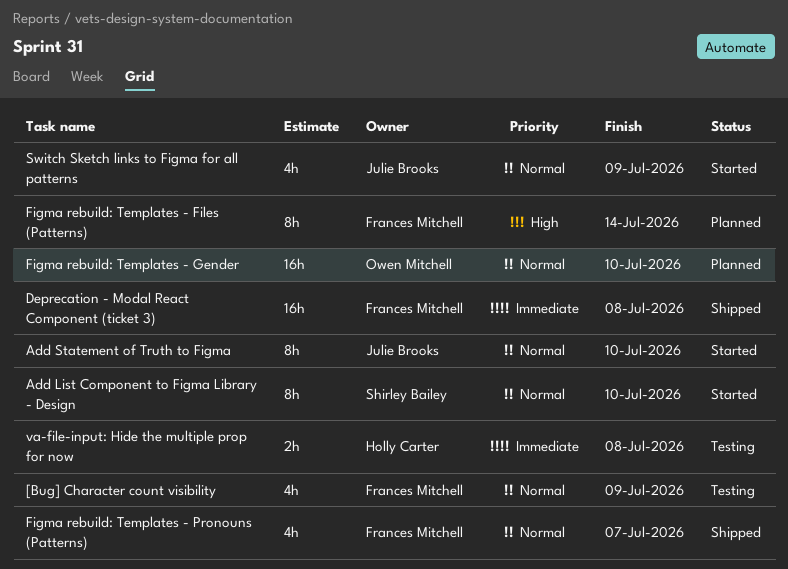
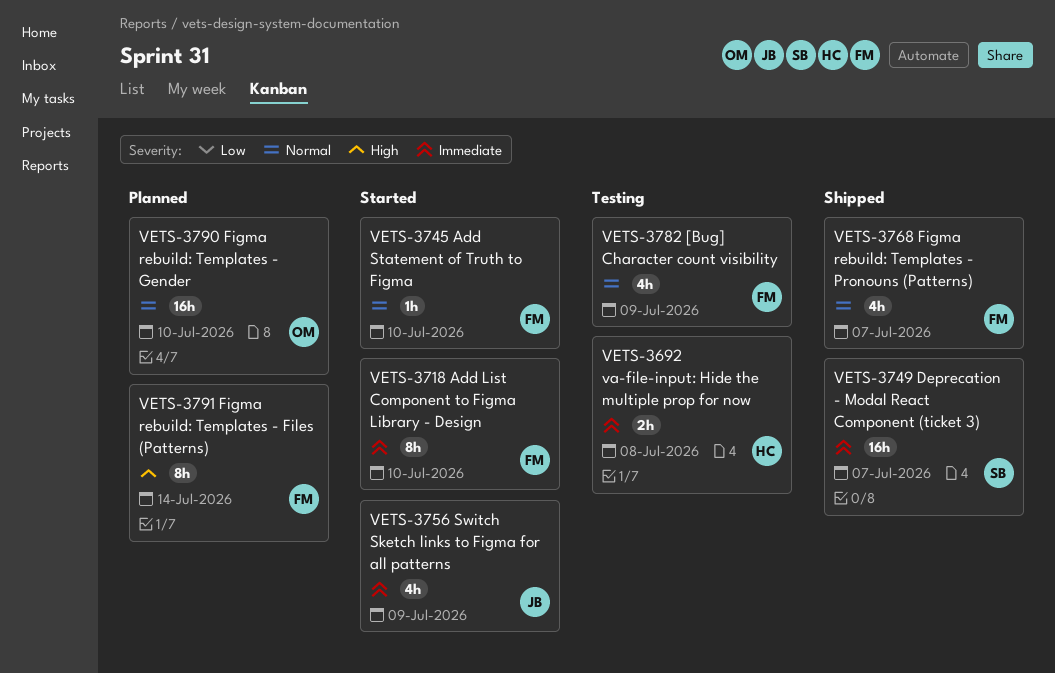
Add List Component to Figma Library - Design, owner: Shirley Bailey -> Frances Mitchell
Add List Component to Figma Library - Design, priority: Normal -> Immediate
Add Statement of Truth to Figma, owner: Julie Brooks -> Frances Mitchell
Add Statement of Truth to Figma, estimate: 8h -> 1h
Deprecation - Modal React Component (ticket 3), owner: Frances Mitchell -> Shirley Bailey
Deprecation - Modal React Component (ticket 3), due: Jul 8 -> Jul 7
Switch Sketch links to Figma for all patterns, priority: Normal -> Immediate

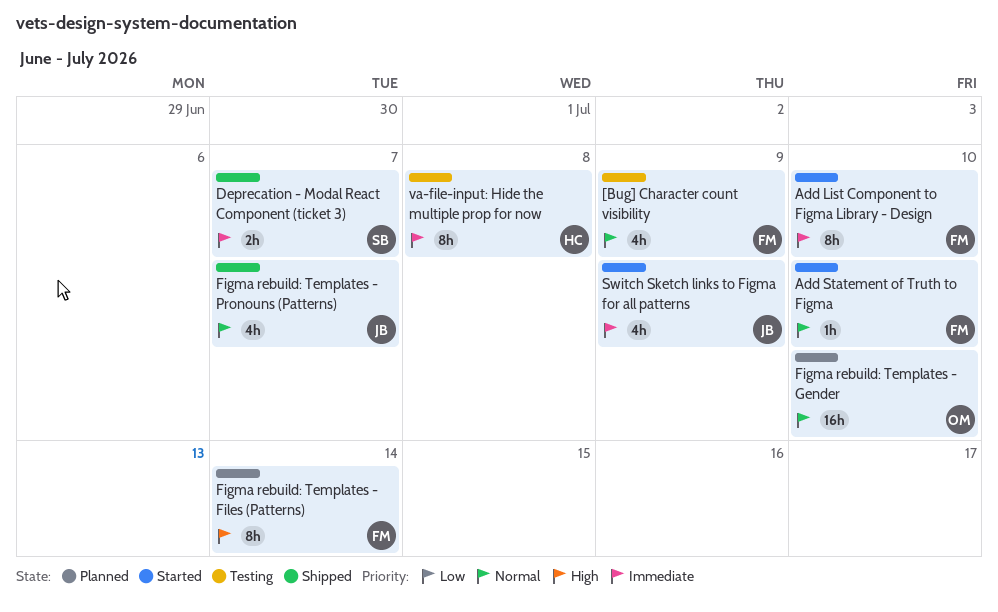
Deprecation - Modal React Component (ticket 3), estimate: 16h -> 2h
Figma rebuild: Templates - Pronouns (Patterns), owner: FM -> JB
va-file-input: Hide the multiple prop for now, estimate: 2h -> 8h

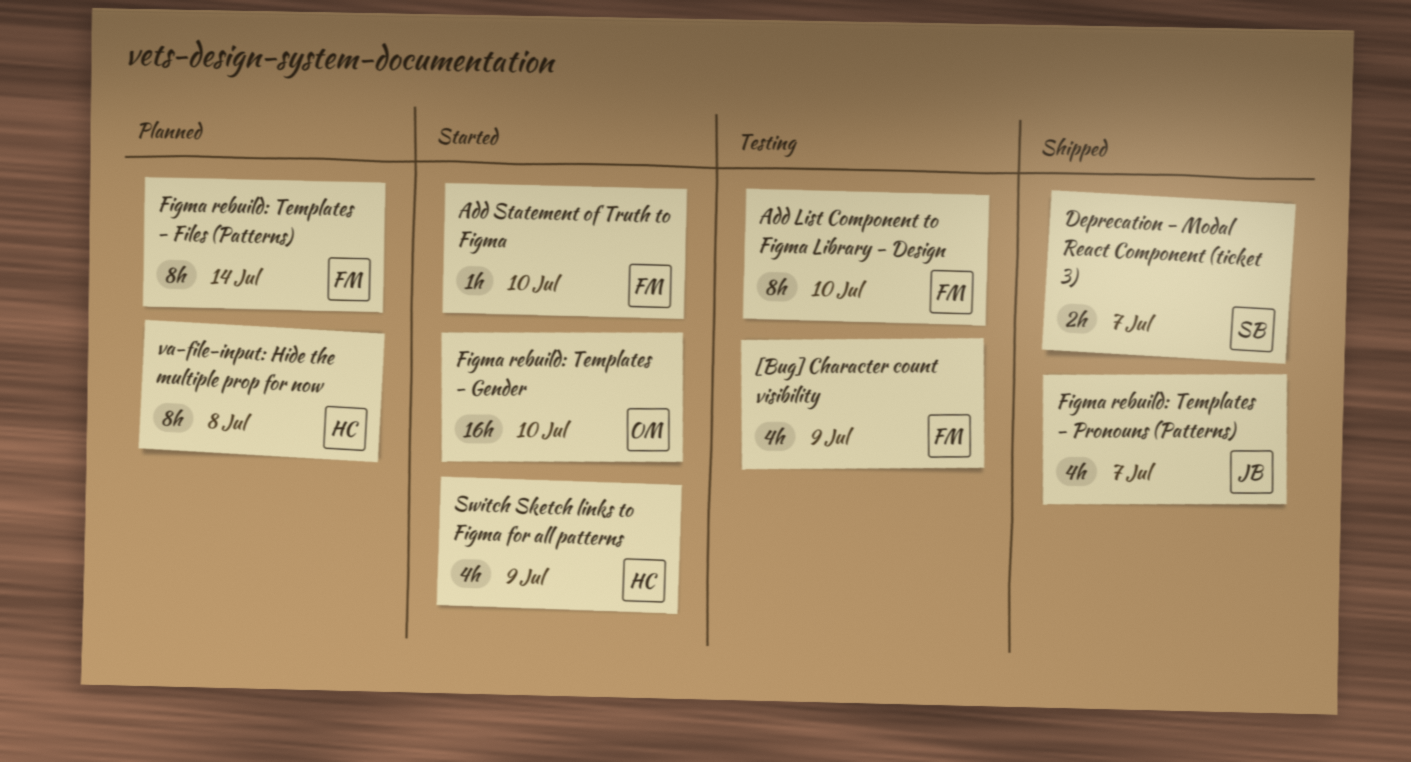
Add List Component to Figma Library - Design, status: Started -> Testing
Figma rebuild: Templates - Gender, status: Planned -> Started
Switch Sketch links to Figma for all patterns, owner: JB -> HC
va-file-input: Hide the multiple prop for now, status: Testing -> Planned

